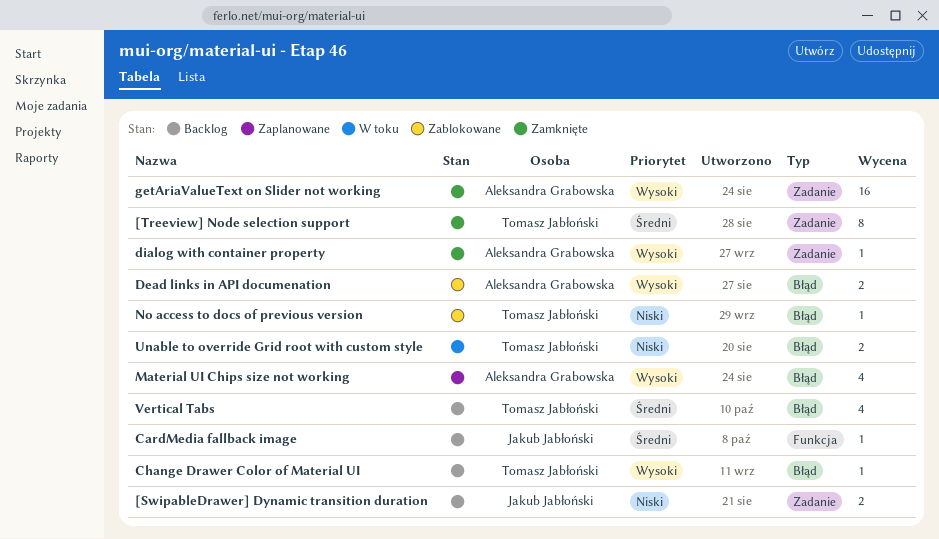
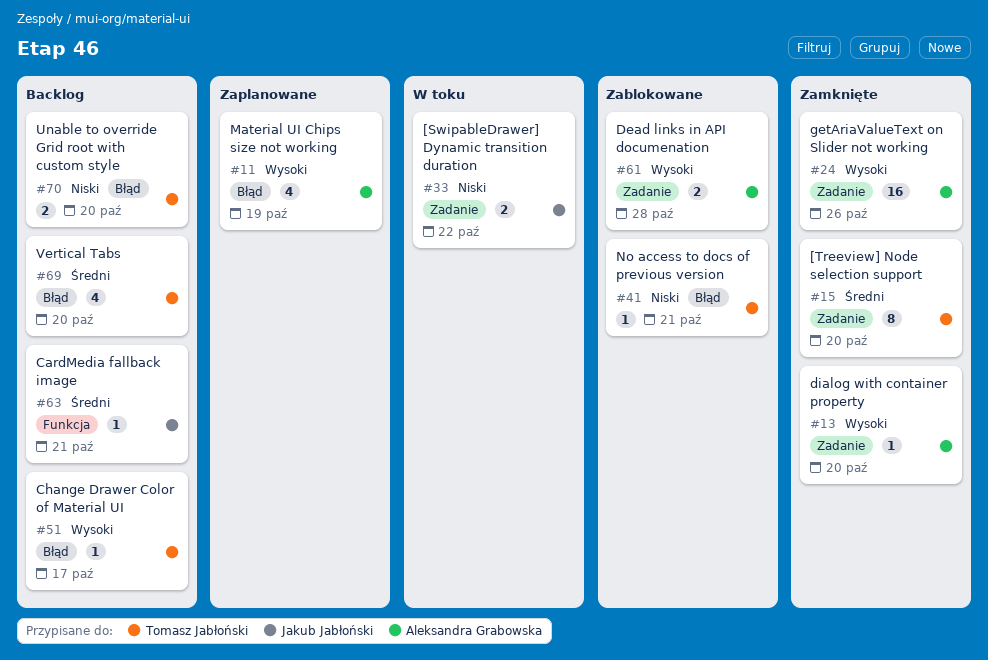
[SwipableDrawer] Dynamic transition duration, status: Backlog -> W toku
Dead links in API documenation, label: Błąd -> Zadanie
Unable to override Grid root with custom style, status: W toku -> Backlog

